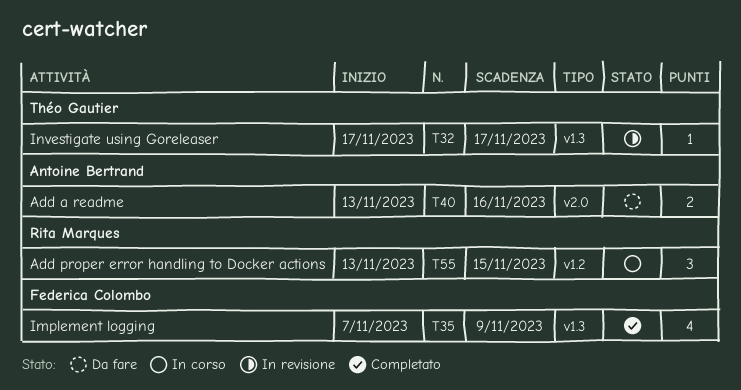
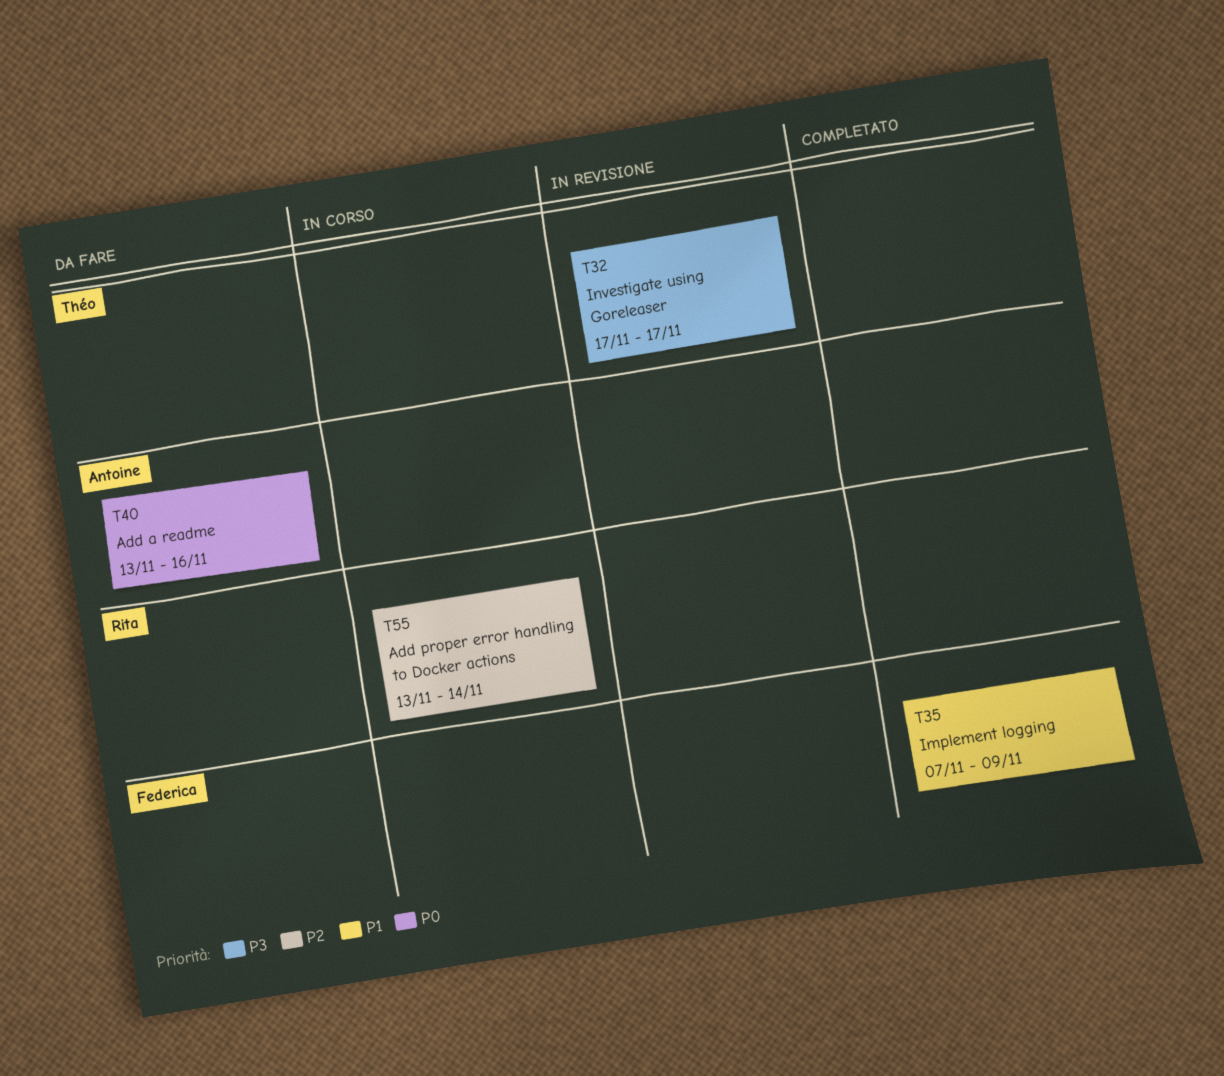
T55, due: Nov 15 -> Nov 14

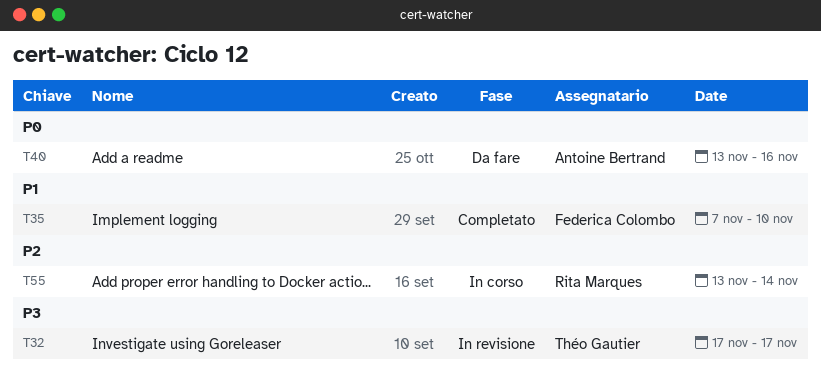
T35, due: Nov 9 -> Nov 10

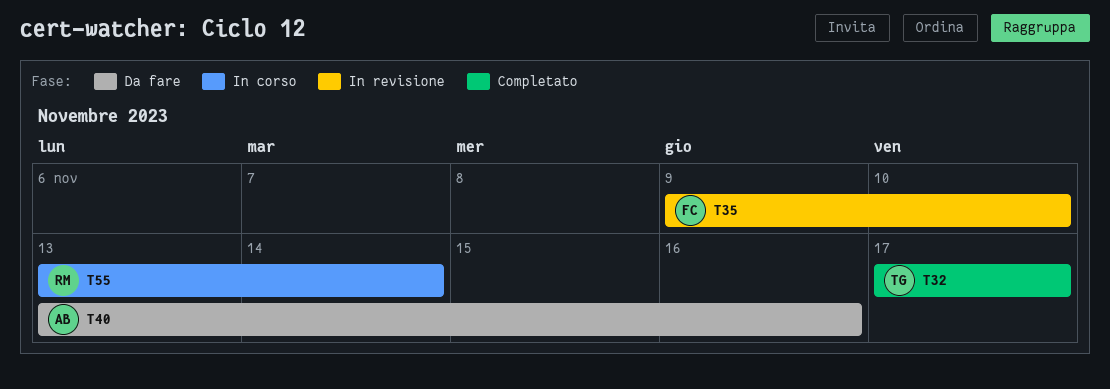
T32, status: In revisione -> Completato
T35, status: Completato -> In revisione
T35, start: Nov 7 -> Nov 9

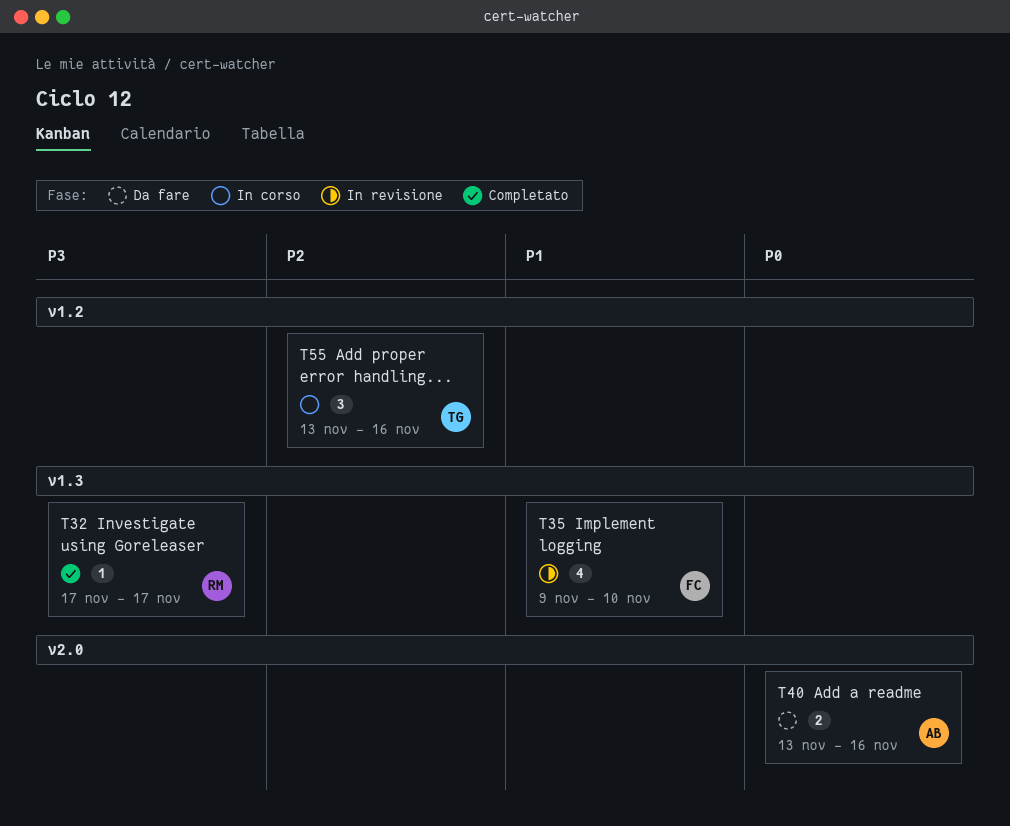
T32, owner: TG -> RM
T55, owner: RM -> TG
T55, due: Nov 14 -> Nov 16

